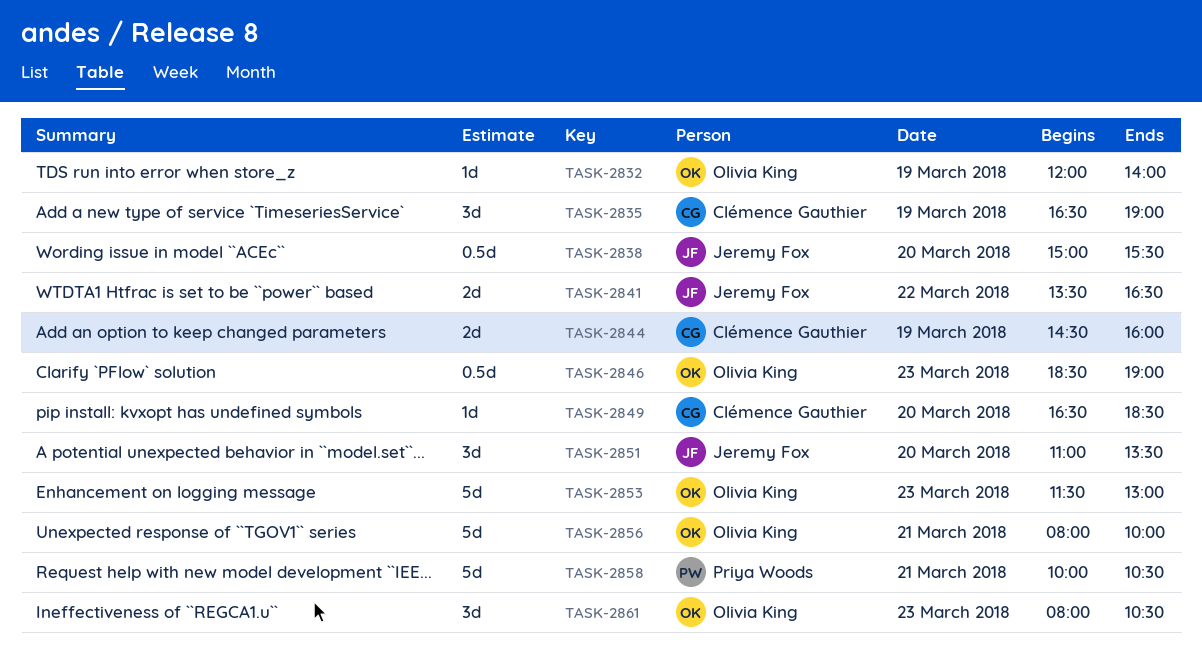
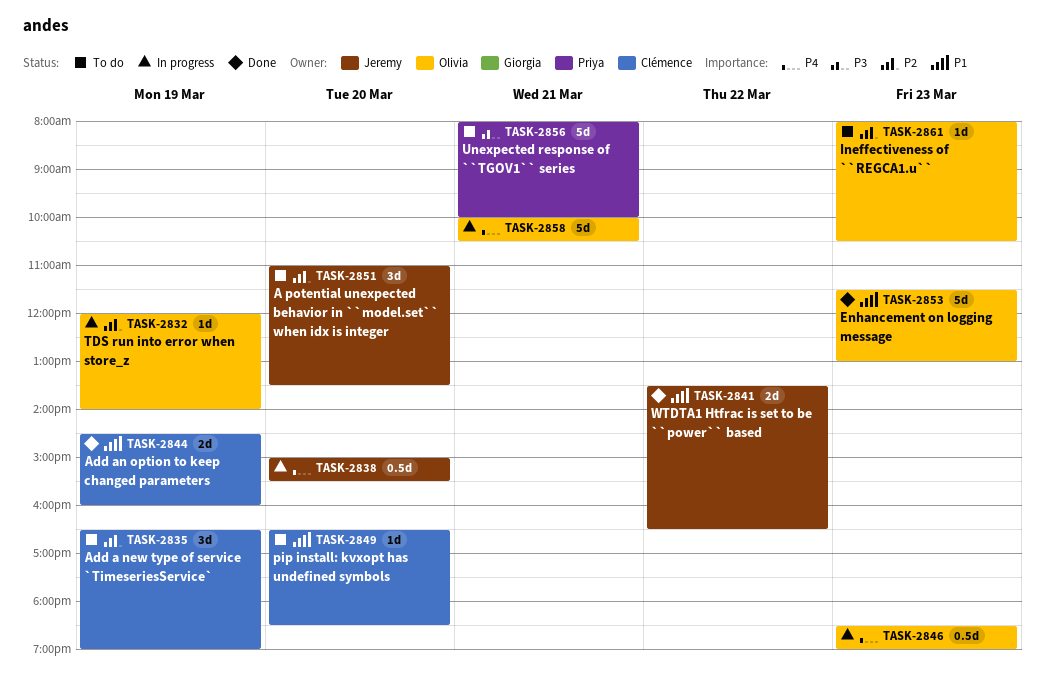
TASK-2856, owner: Olivia King -> Priya Woods
TASK-2858, owner: Priya Woods -> Olivia King
TASK-2861, estimate: 3d -> 1d

